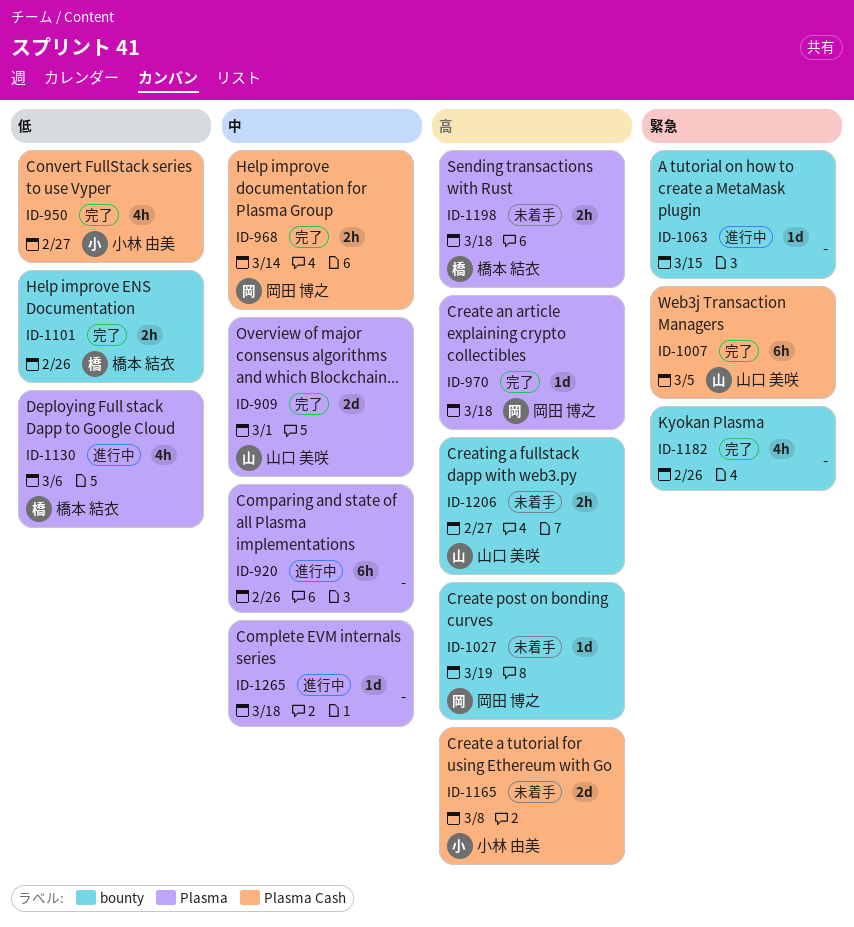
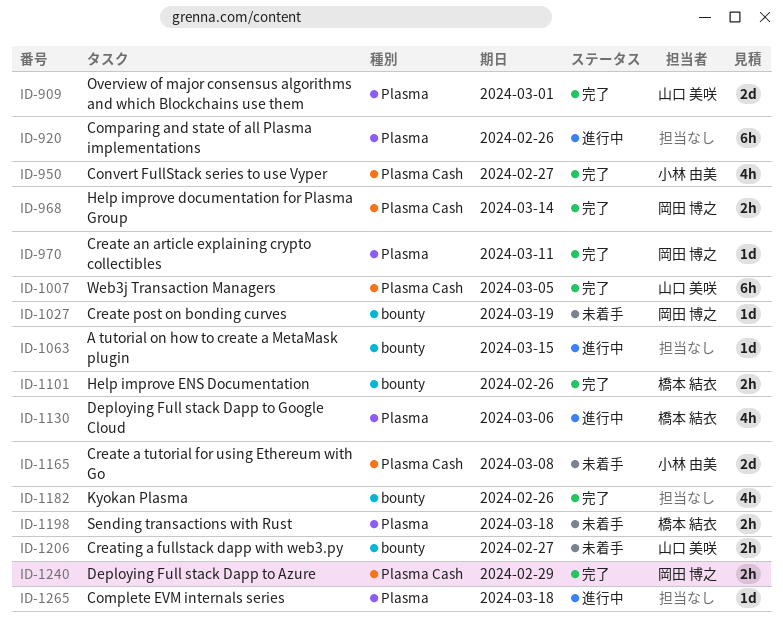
ID-970, due: Mar 18 -> Mar 11
ID-1240: none -> present

